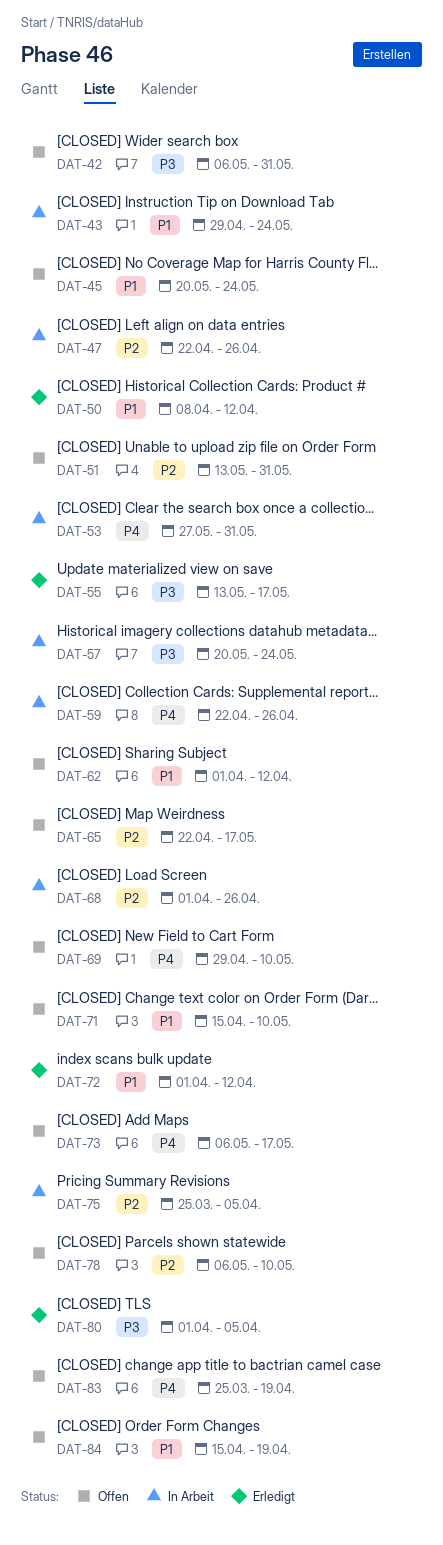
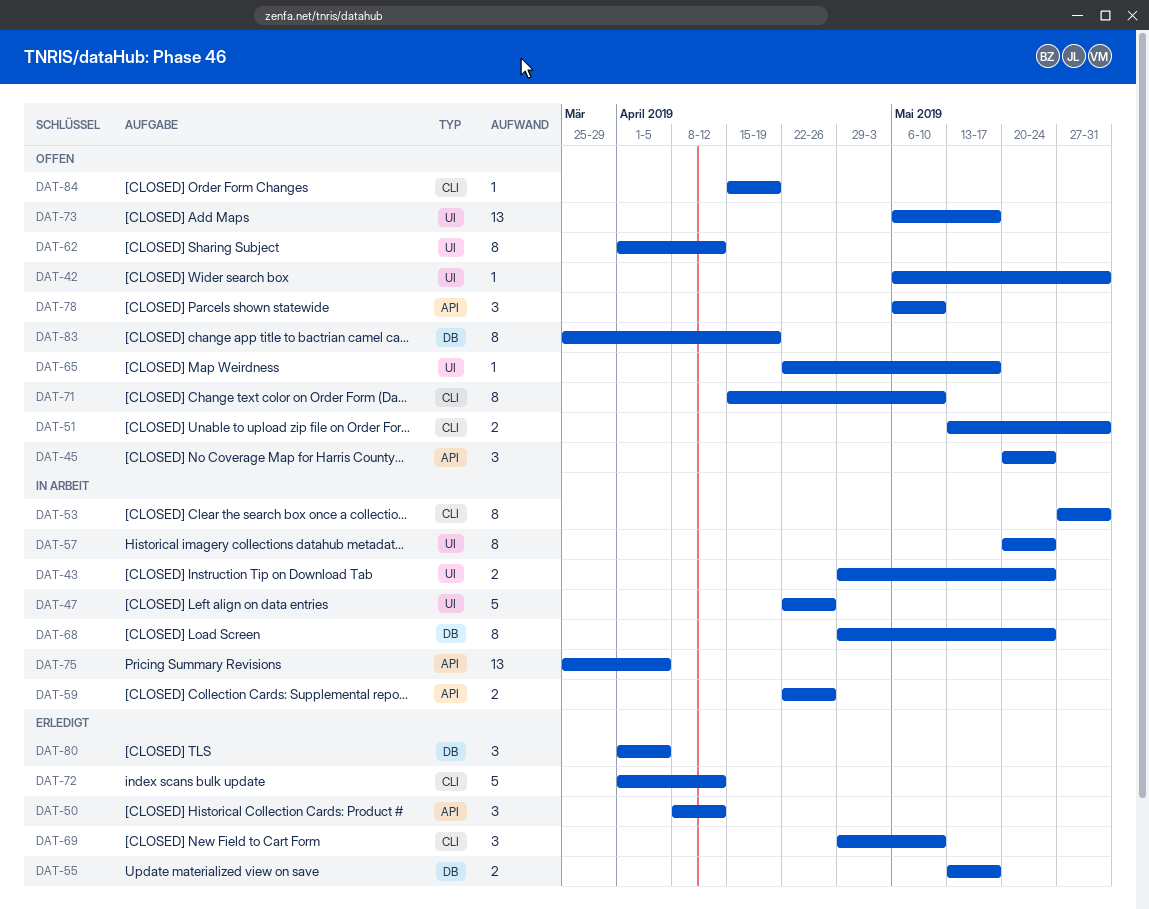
DAT-68, start: Apr 1 -> Apr 29
DAT-68, due: Apr 26 -> May 24
DAT-69, status: Offen -> Erledigt

